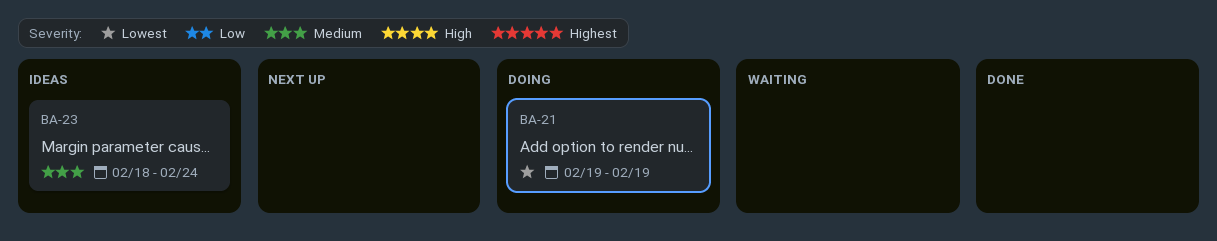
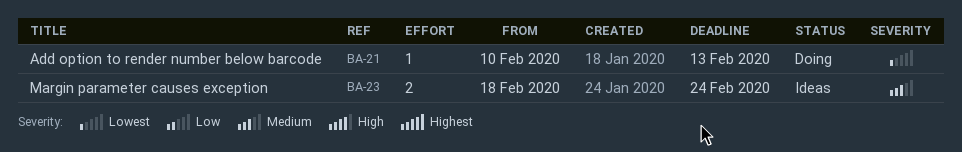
BA-21, start: Feb 19 -> Feb 10
BA-21, due: Feb 19 -> Feb 13

